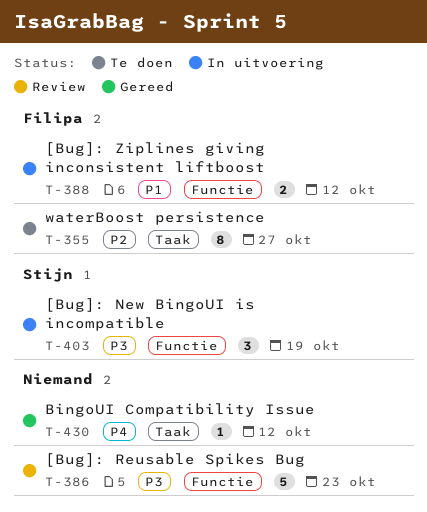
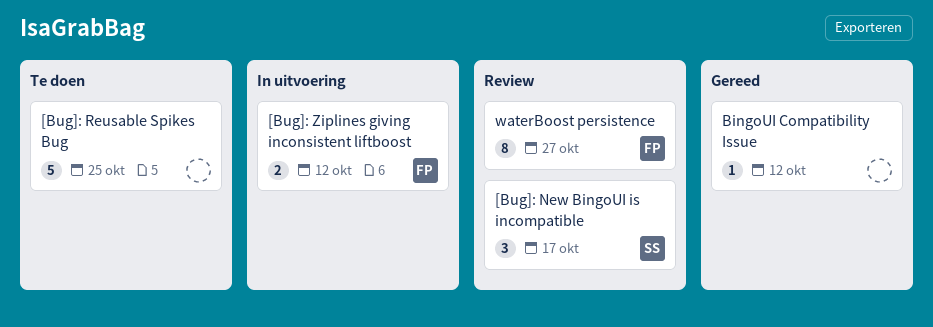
[Bug]: New BingoUI is incompatible, status: In uitvoering -> Review
[Bug]: New BingoUI is incompatible, due: Oct 19 -> Oct 17
[Bug]: Reusable Spikes Bug, status: Review -> Te doen
[Bug]: Reusable Spikes Bug, due: Oct 23 -> Oct 25
waterBoost persistence, status: Te doen -> Review

